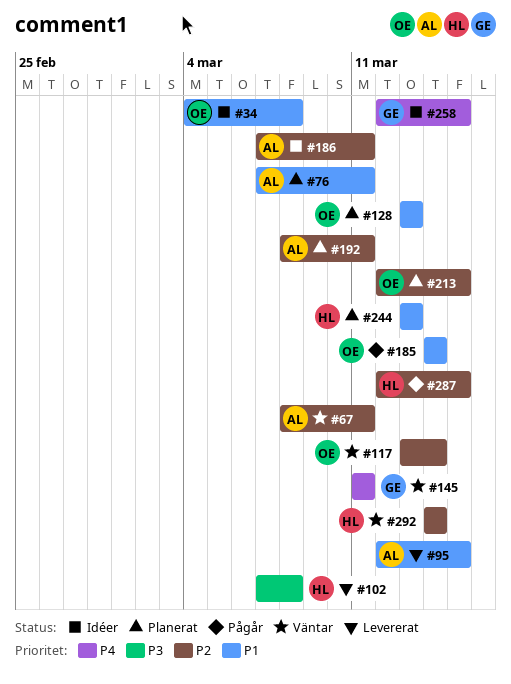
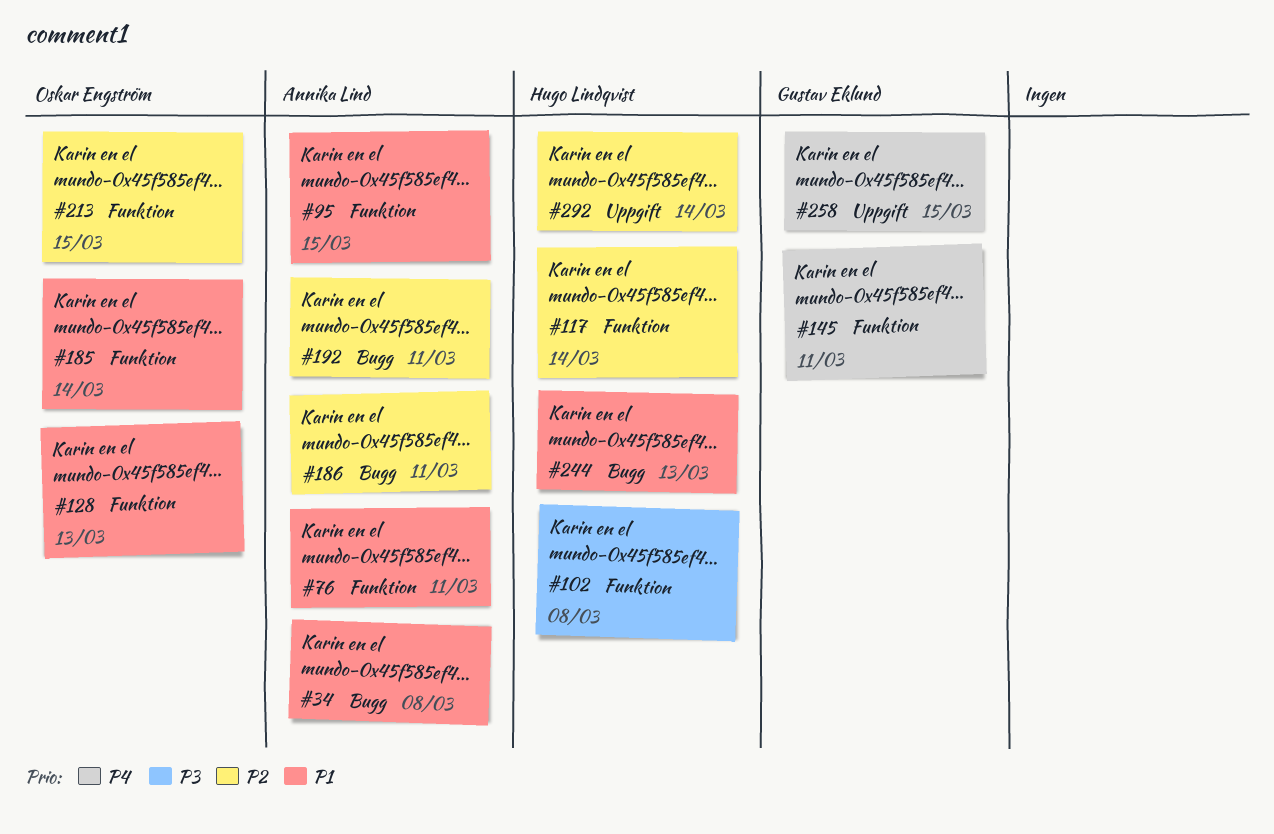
#34, owner: Oskar Engström -> Annika Lind
#67: present -> none
#117, owner: Oskar Engström -> Hugo Lindqvist
#287: present -> none

